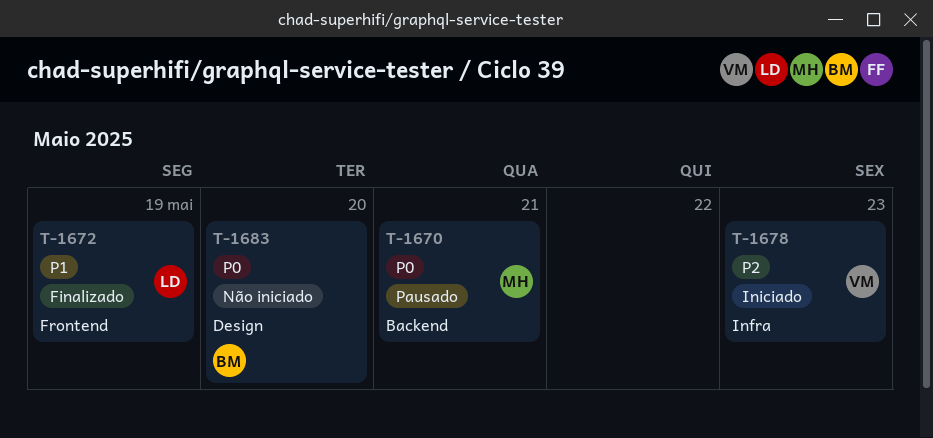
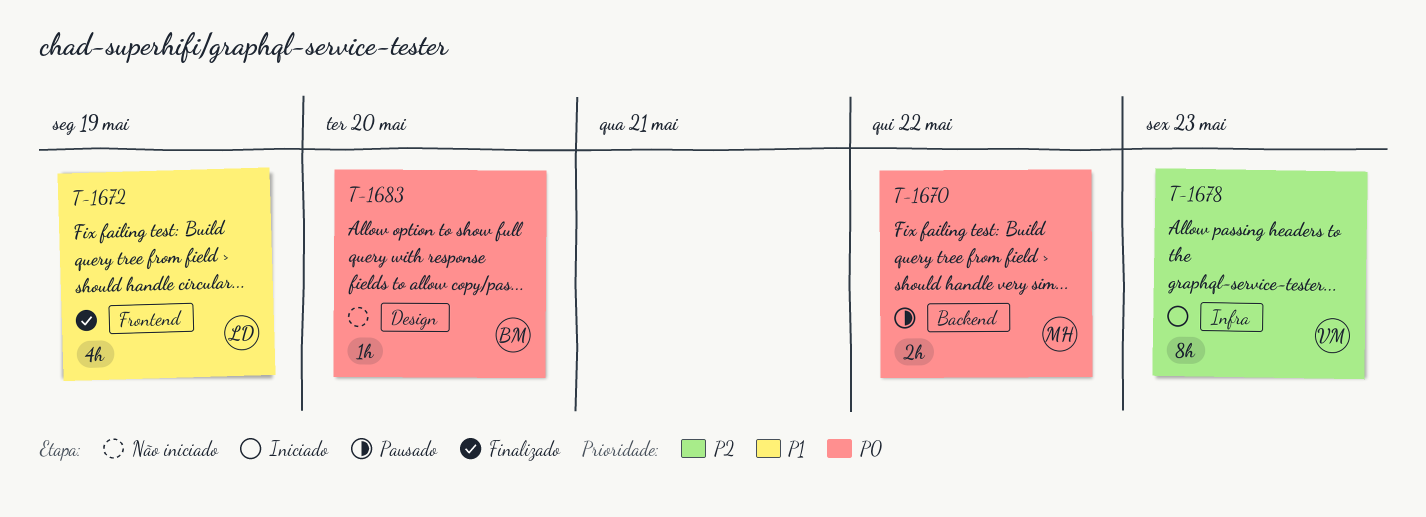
T-1670, due: May 21 -> May 22

